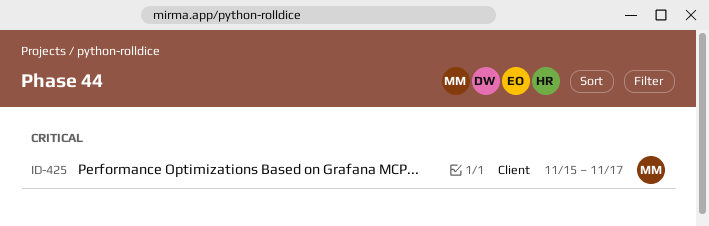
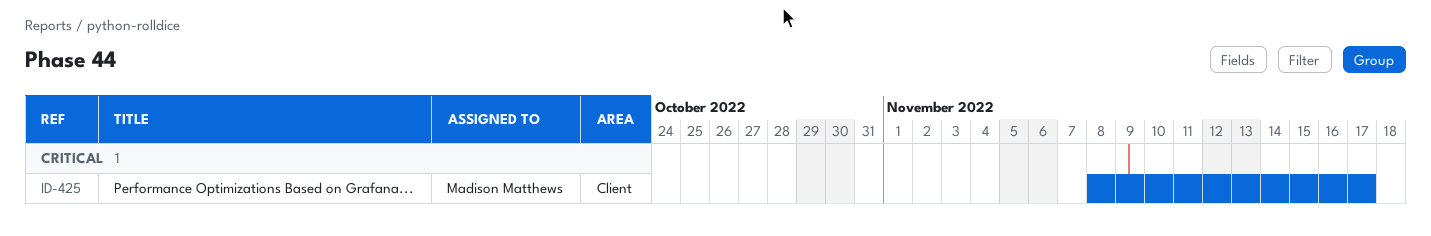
ID-425, start: Nov 15 -> Nov 8

